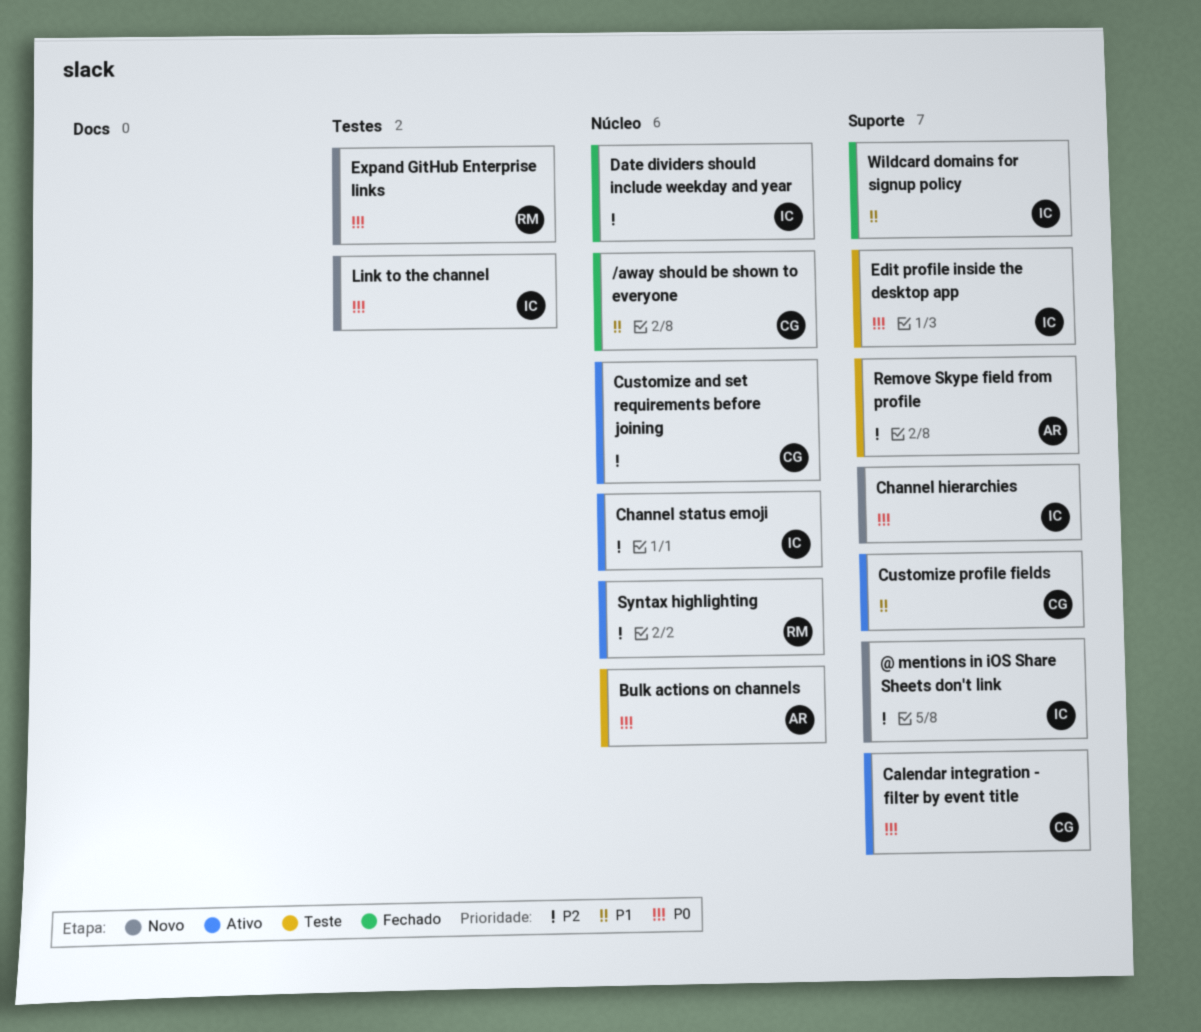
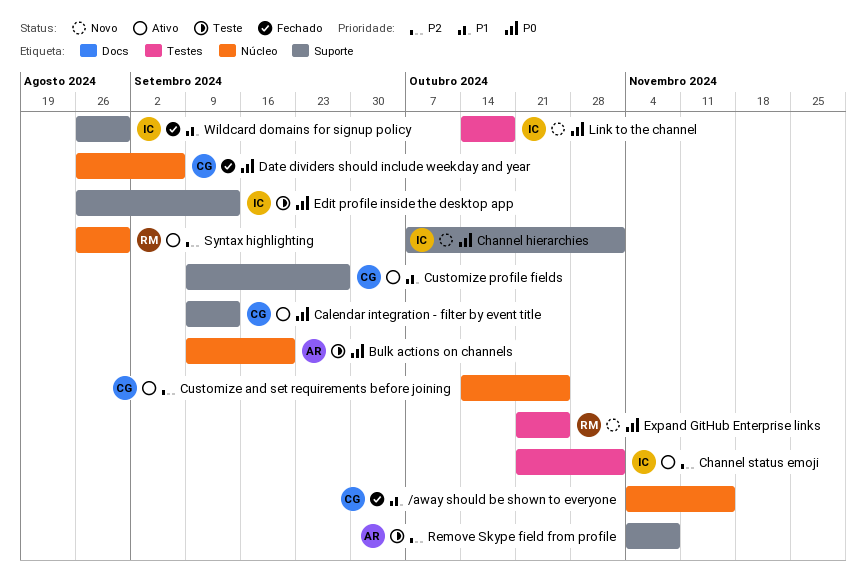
@ mentions in iOS Share Sheets don't link: present -> none
Channel status emoji, label: Núcleo -> Testes
Date dividers should include weekday and year, owner: IC -> CG
Date dividers should include weekday and year, priority: P2 -> P0

